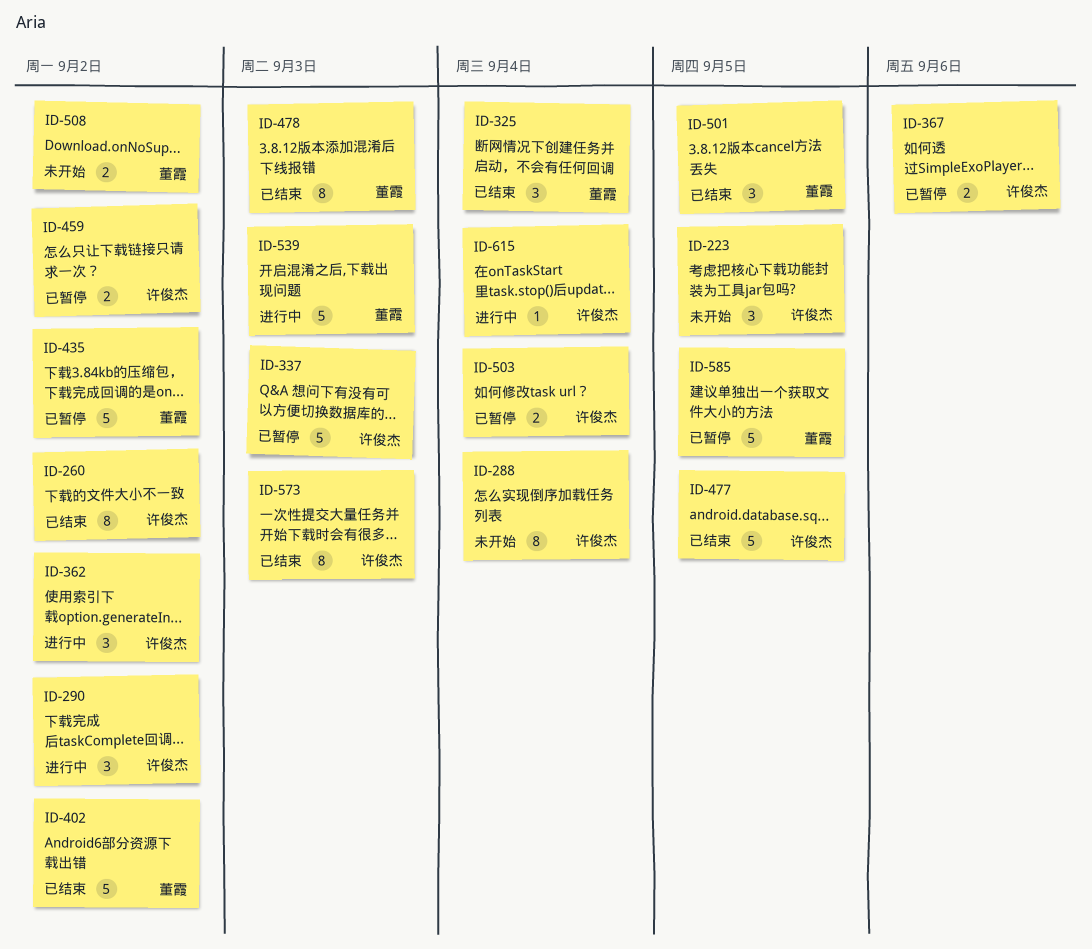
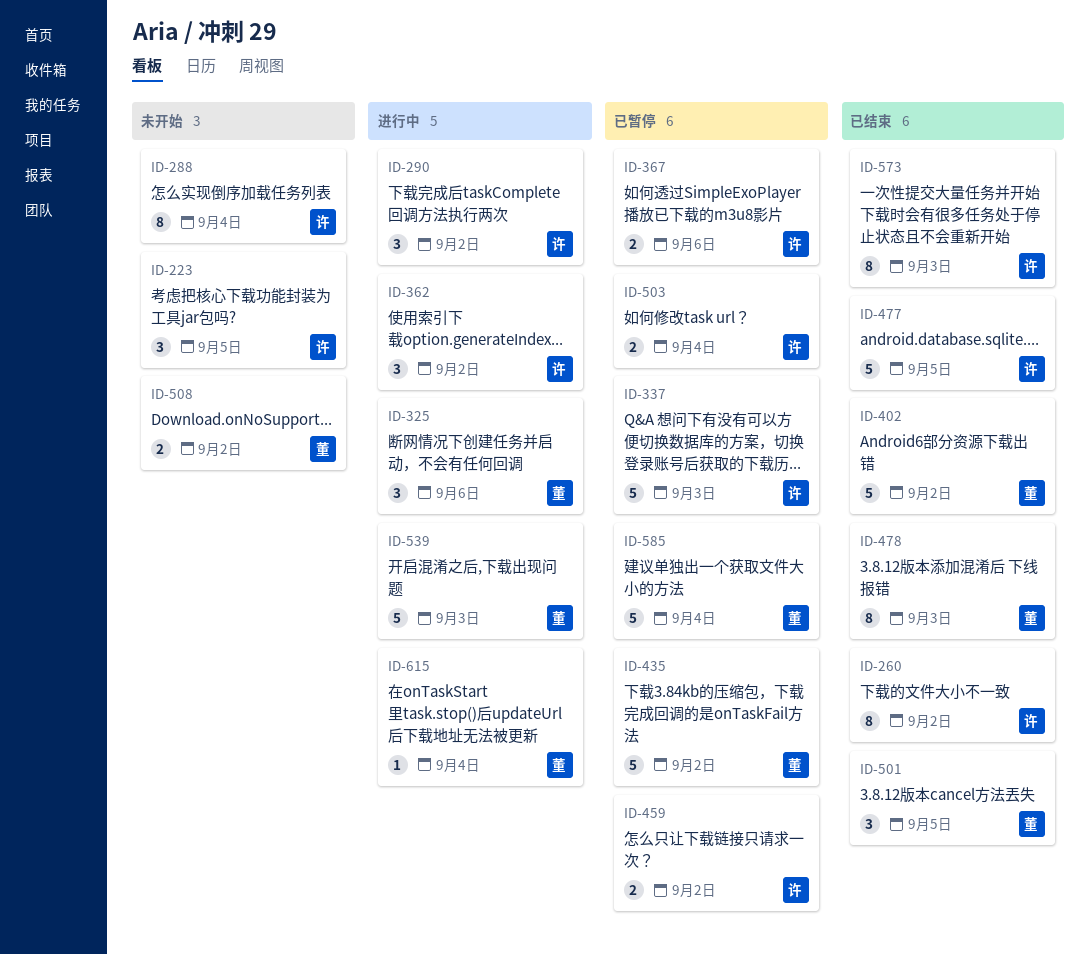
ID-325, status: 已结束 -> 进行中
ID-325, due: Sep 4 -> Sep 6
ID-585, due: Sep 5 -> Sep 4
ID-615, owner: 许俊杰 -> 董霞

